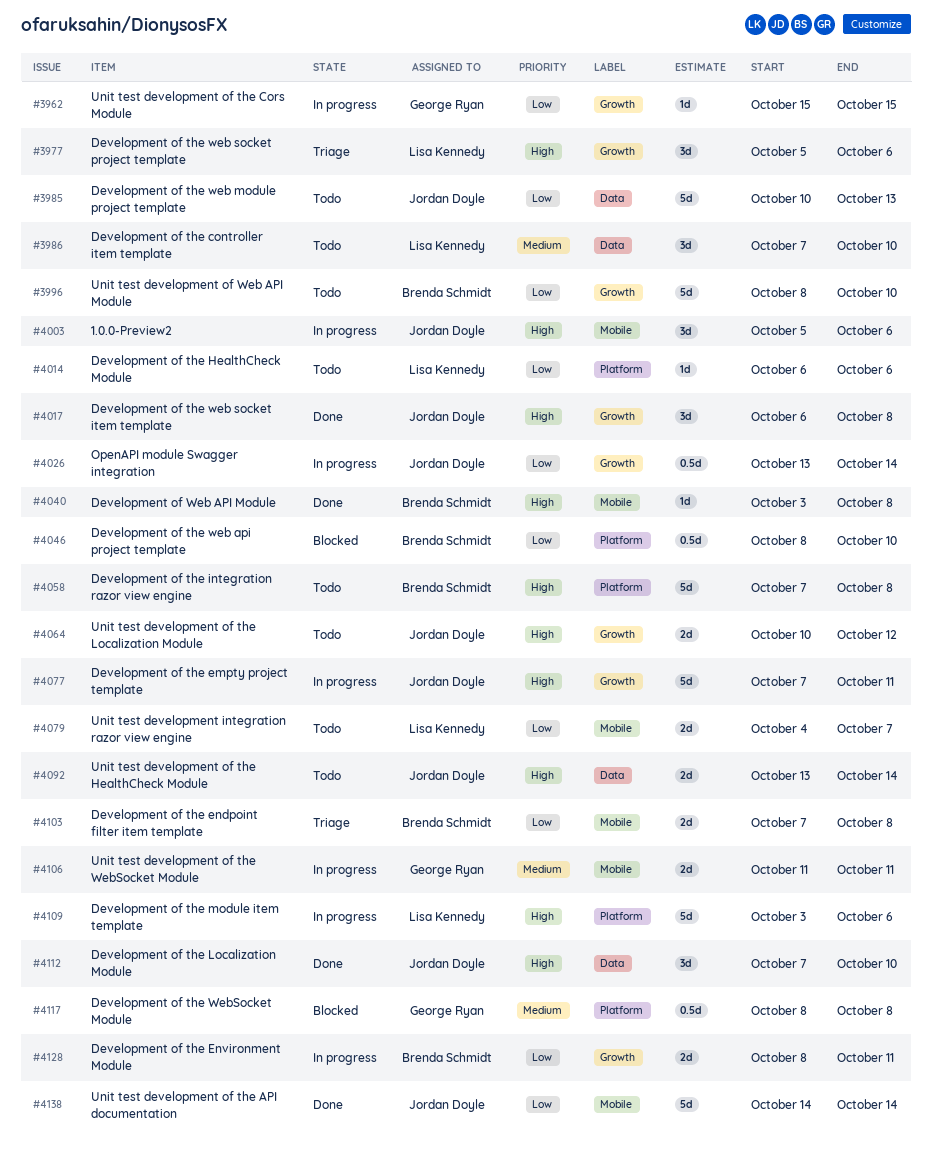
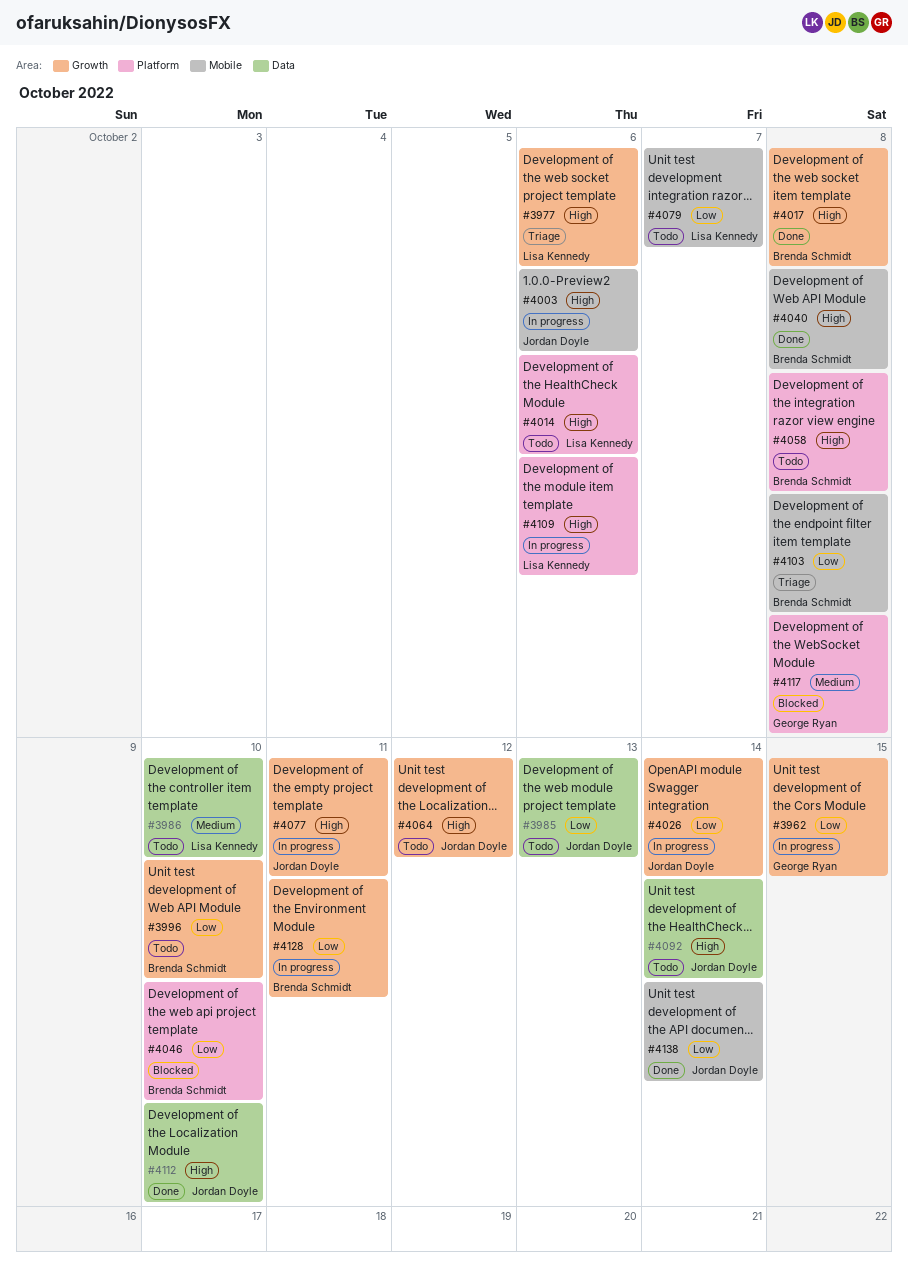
#4014, priority: Low -> High
#4017, owner: Jordan Doyle -> Brenda Schmidt
#4106: present -> none

